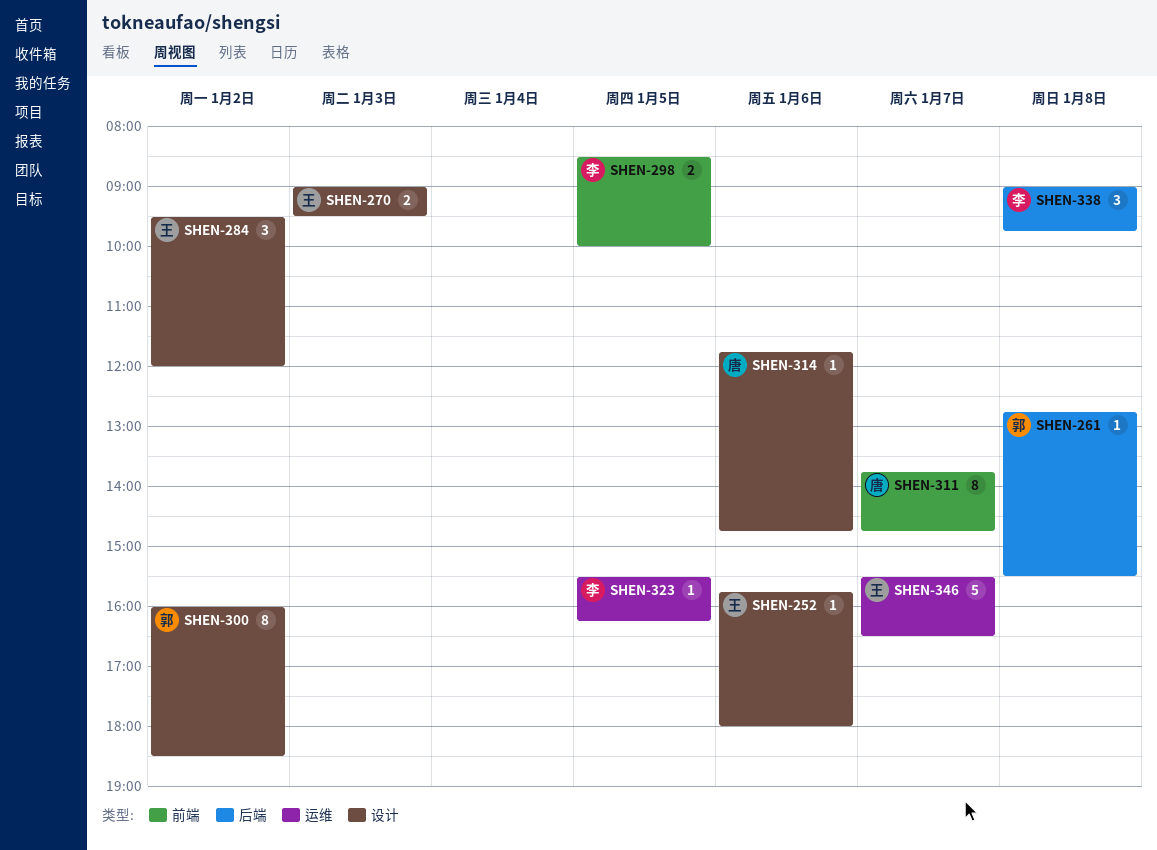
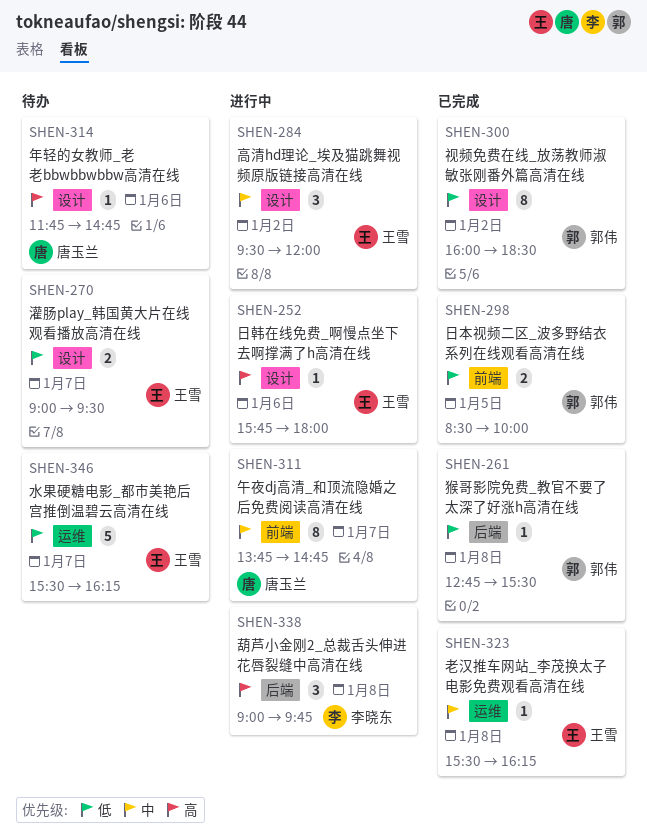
SHEN-270, day: Jan 3 -> Jan 7
SHEN-298, owner: 李晓东 -> 郭伟
SHEN-323, owner: 李晓东 -> 王雪
SHEN-323, day: Jan 5 -> Jan 8
SHEN-346, ends: 16:30 -> 16:15

